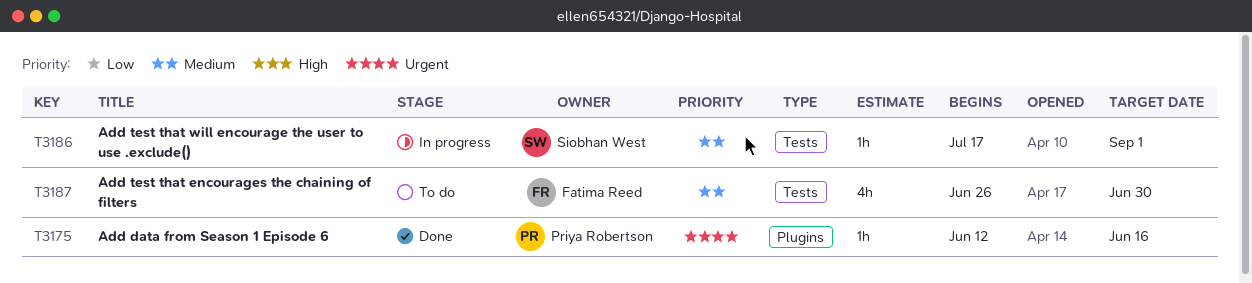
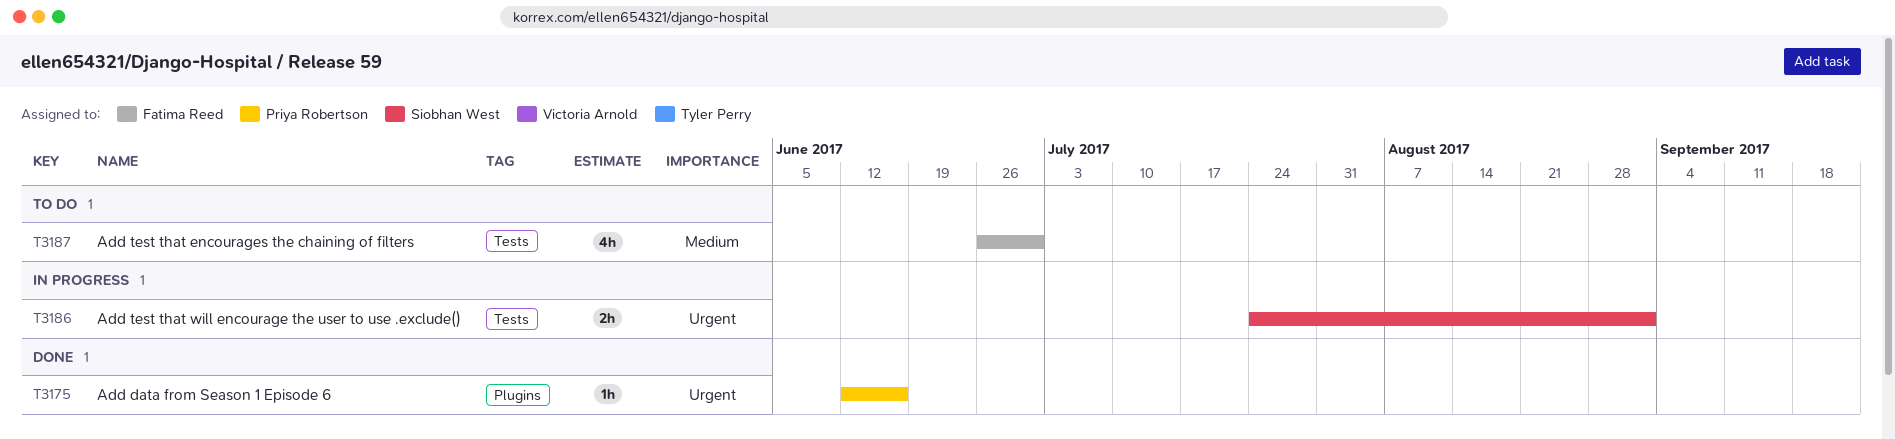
T3186, priority: Medium -> Urgent
T3186, estimate: 1h -> 2h
T3186, start: Jul 17 -> Jul 24

